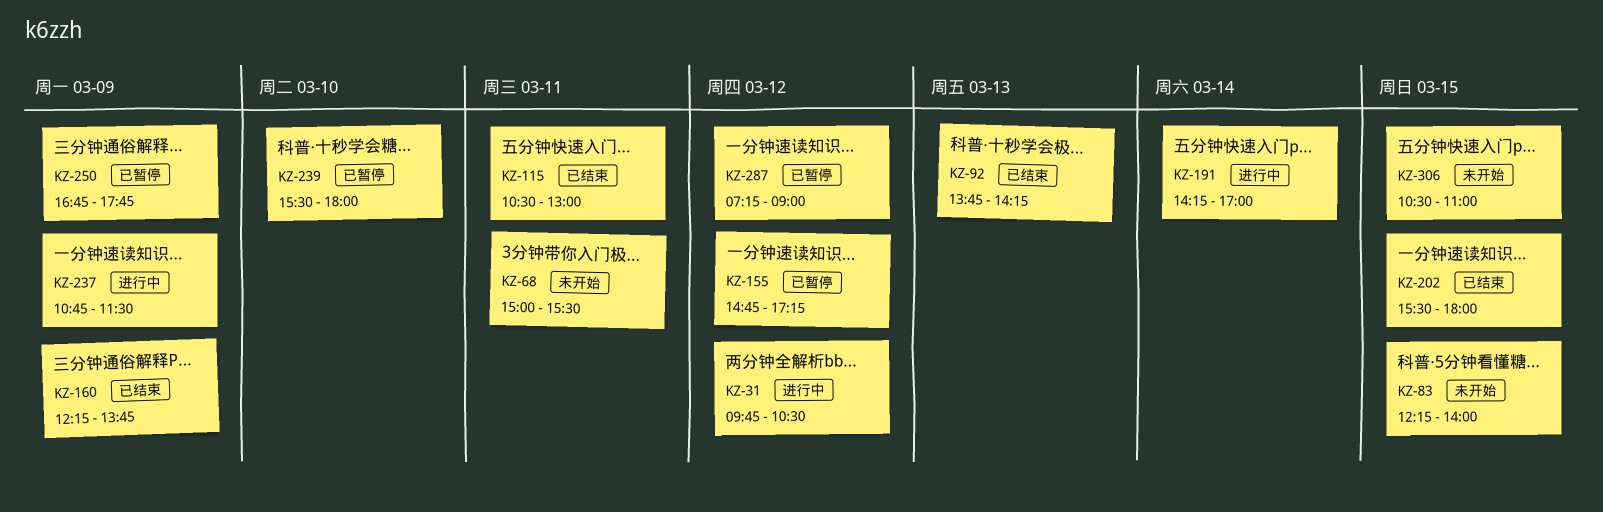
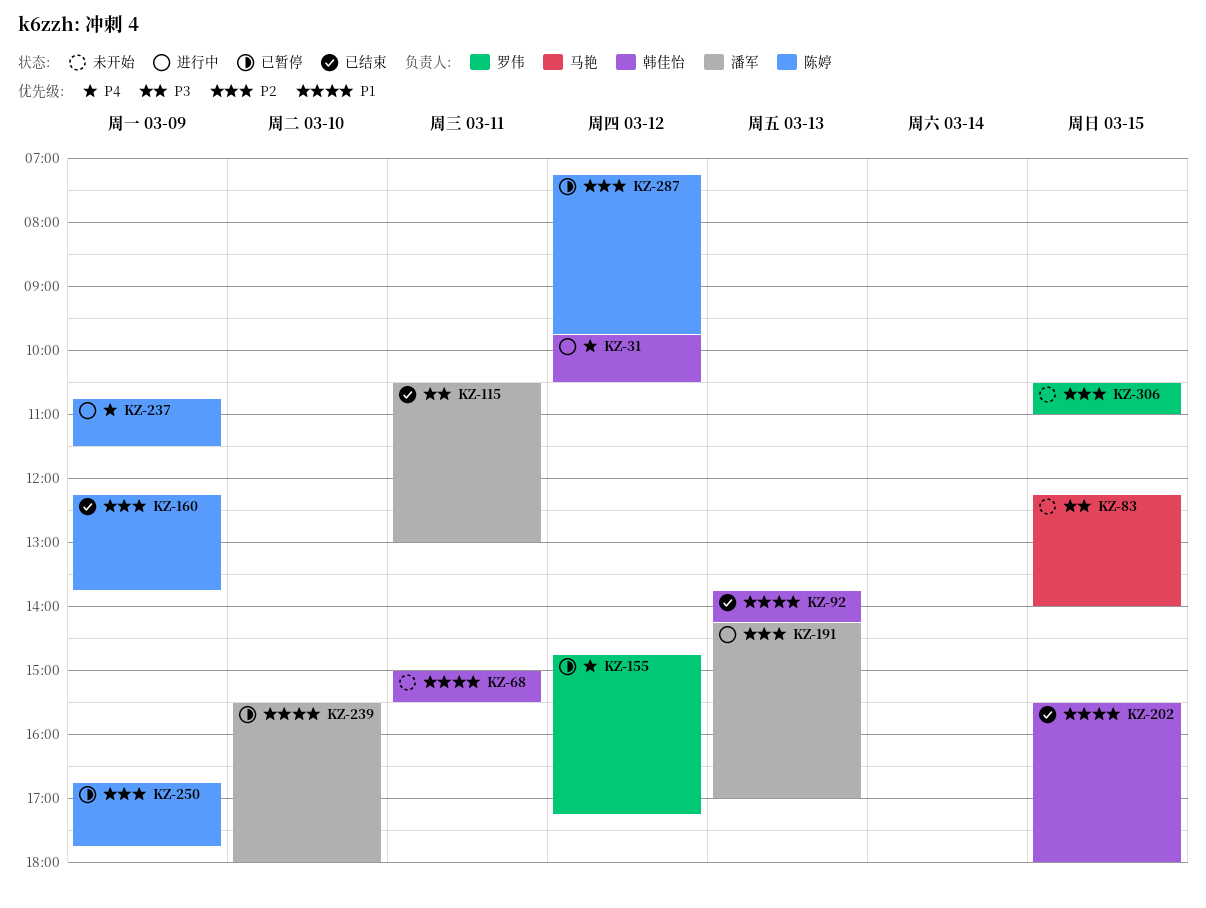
KZ-191, day: Mar 14 -> Mar 13
KZ-287, ends: 09:00 -> 09:45

